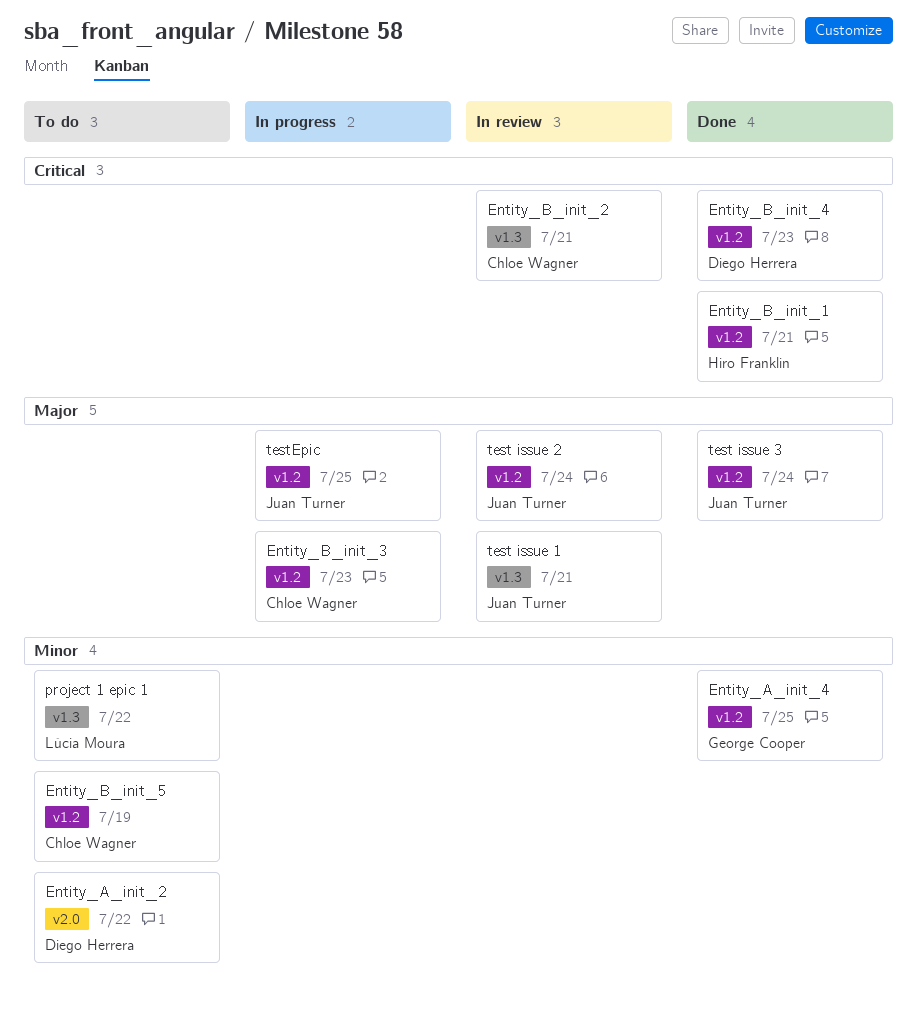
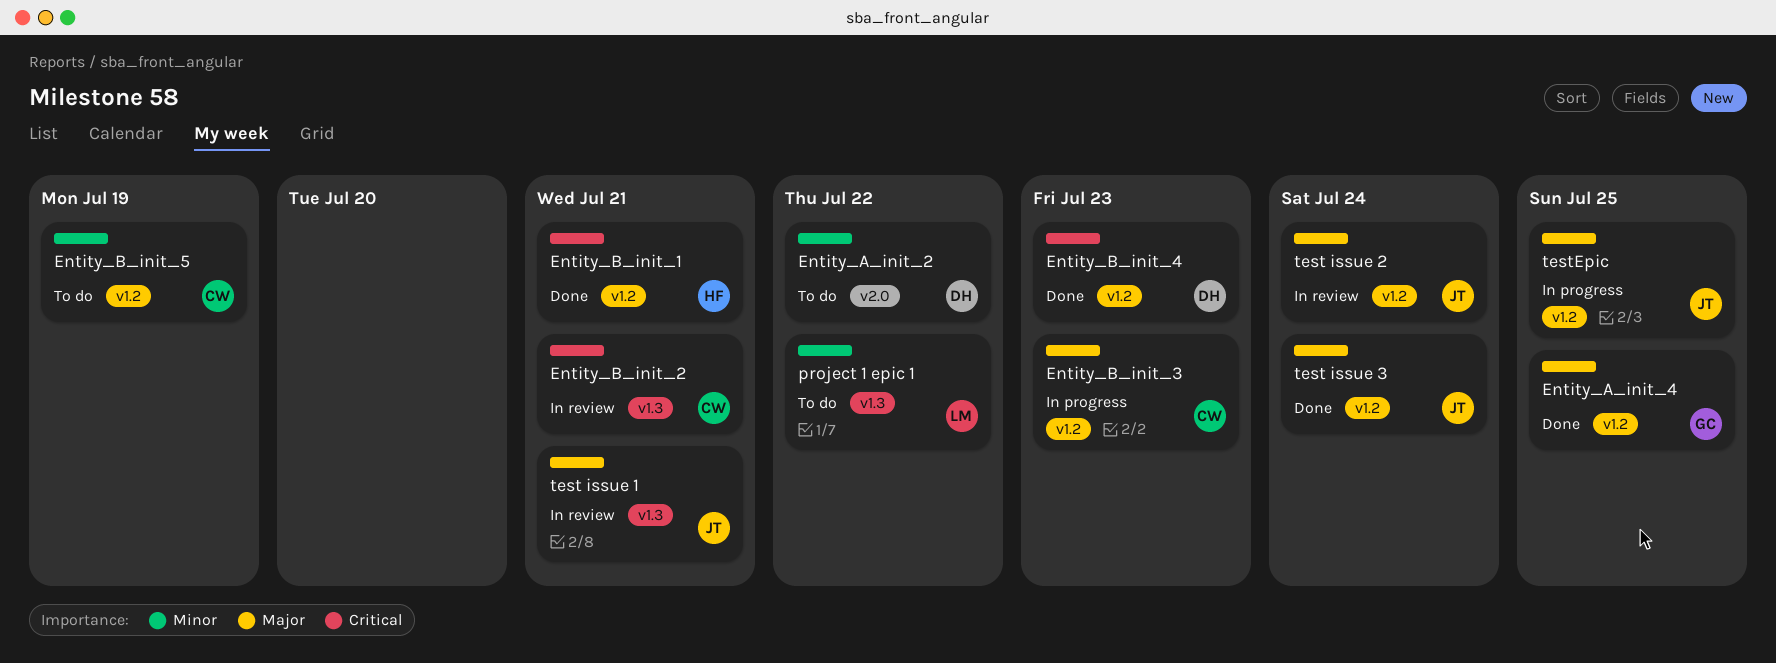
Entity_A_init_4, priority: Minor -> Major

